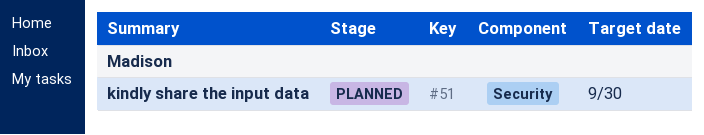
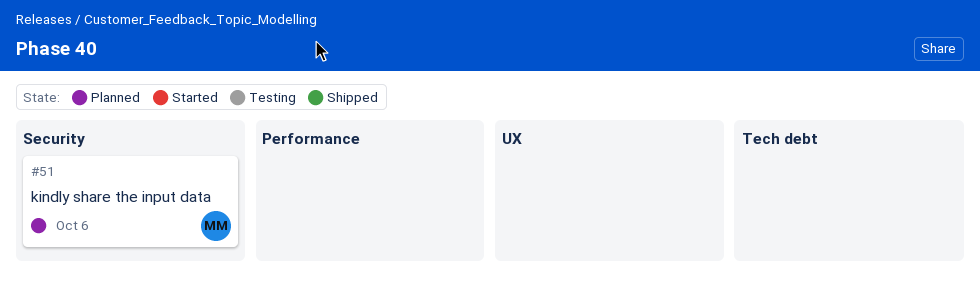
#51, due: Sep 30 -> Oct 6

